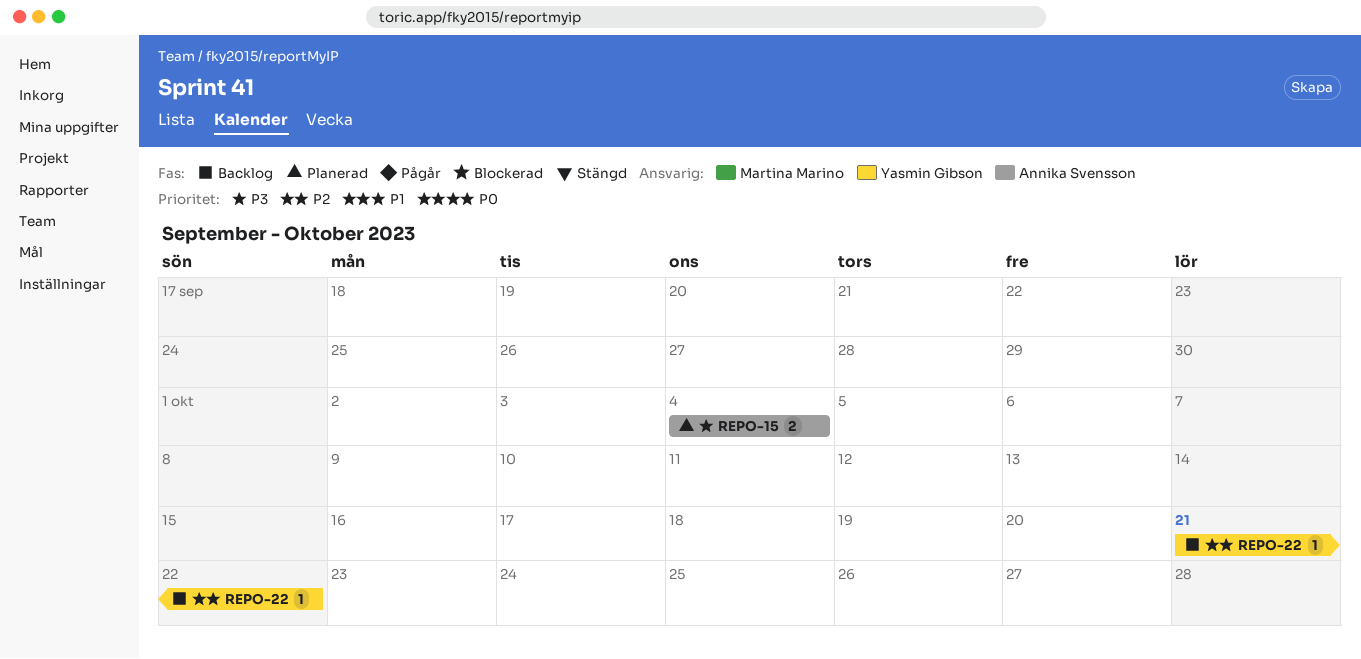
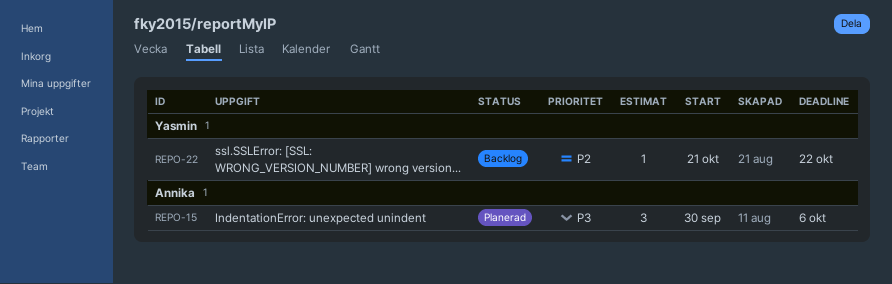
REPO-15, estimate: 2 -> 3
REPO-15, start: Oct 4 -> Sep 30
REPO-15, due: Oct 4 -> Oct 6

